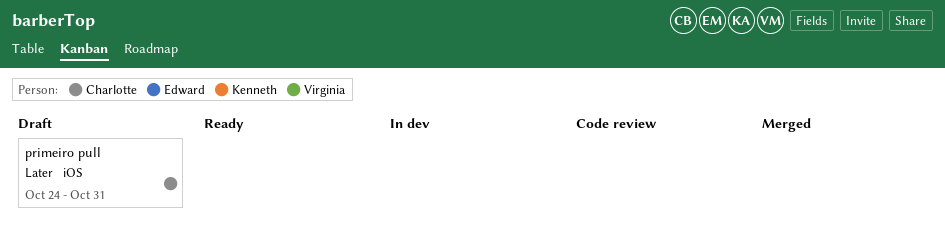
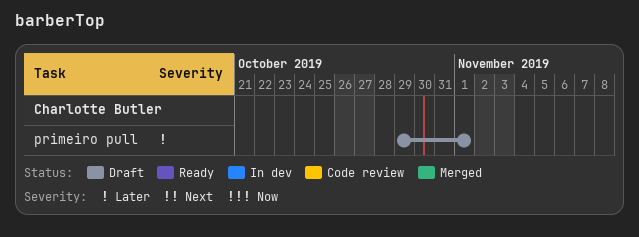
primeiro pull, start: Oct 24 -> Oct 29
primeiro pull, due: Oct 31 -> Nov 1

